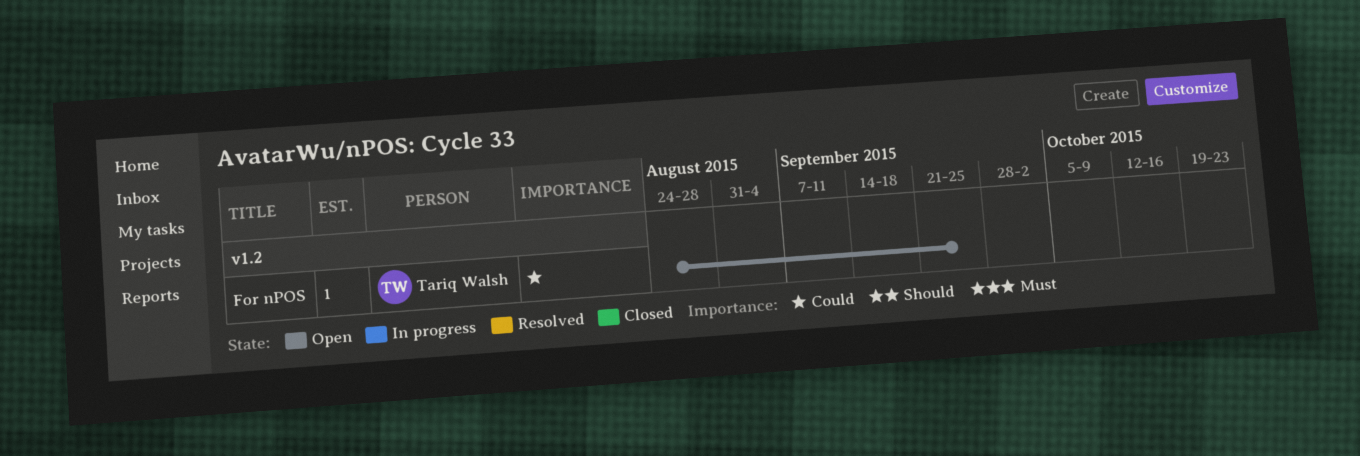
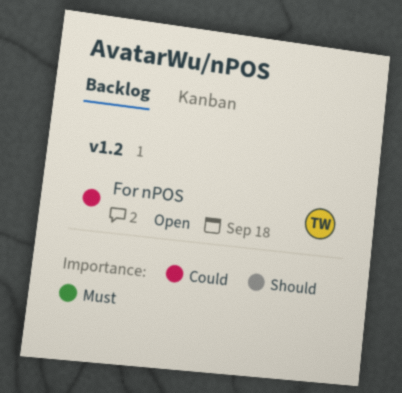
For nPOS, due: Sep 25 -> Sep 18

